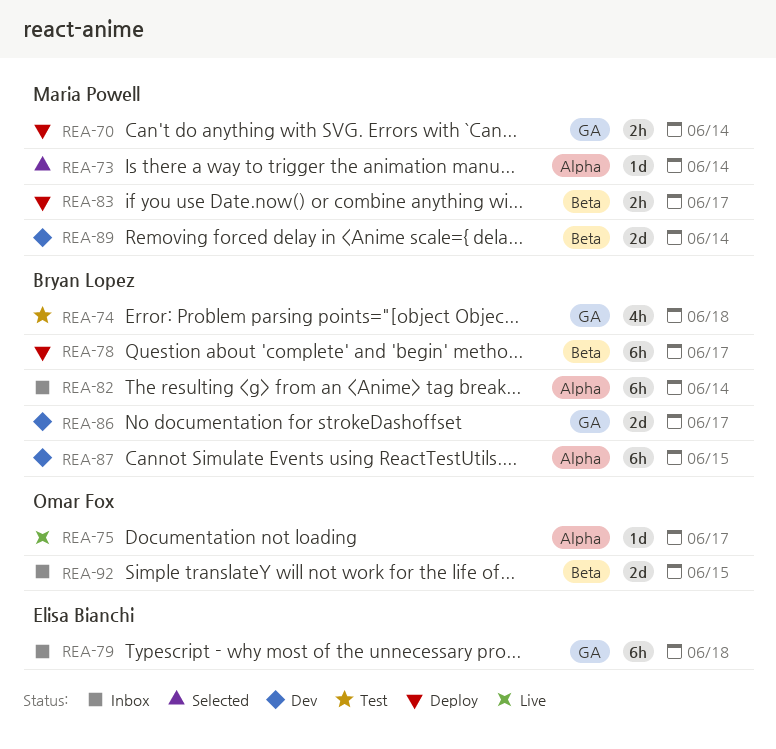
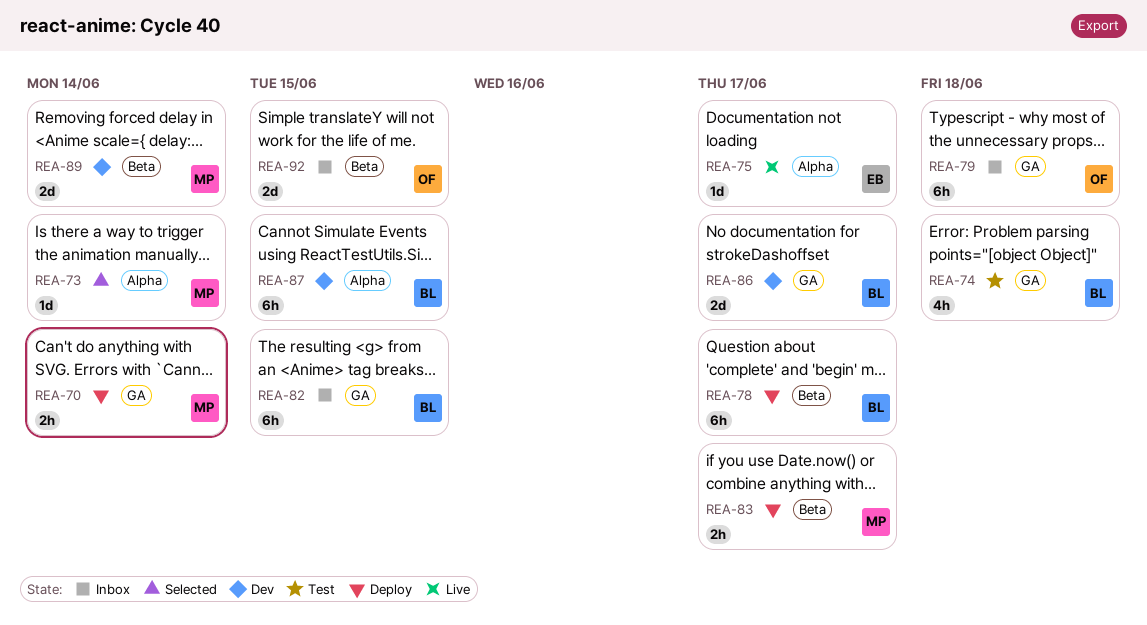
REA-75, owner: Omar Fox -> Elisa Bianchi
REA-79, owner: Elisa Bianchi -> Omar Fox
REA-82, label: Alpha -> GA
REA-82, due: Jun 14 -> Jun 15

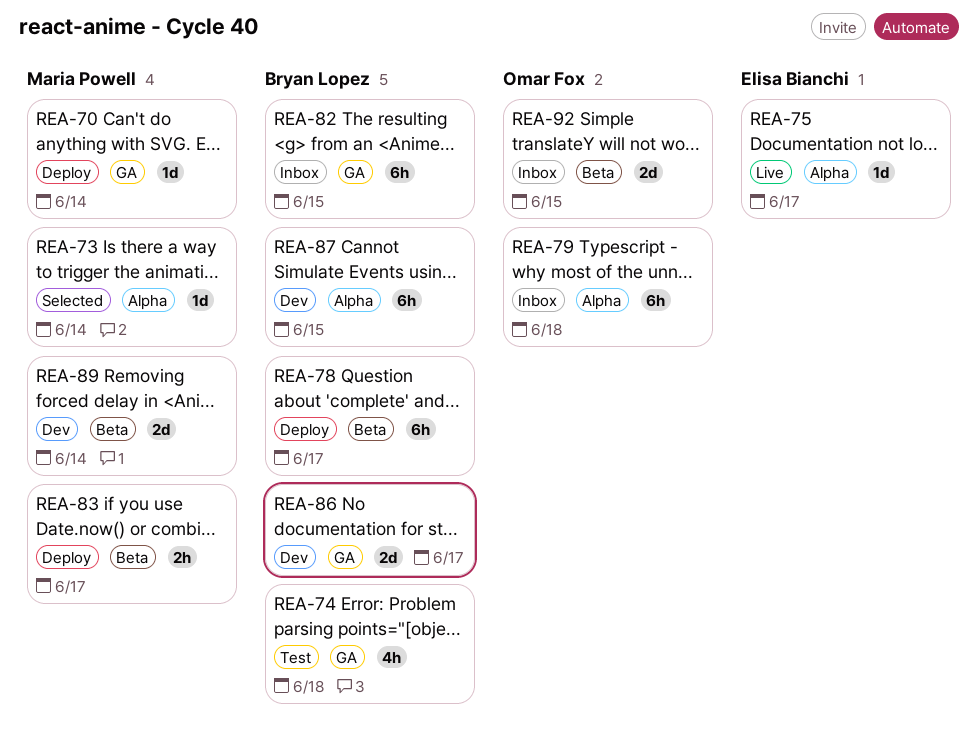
REA-70, estimate: 2h -> 1d
REA-79, label: GA -> Alpha

